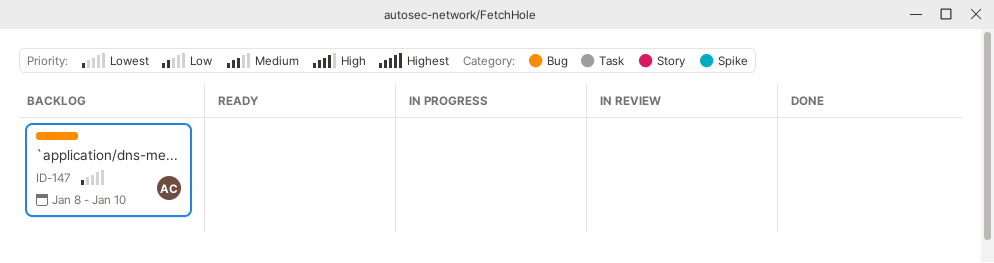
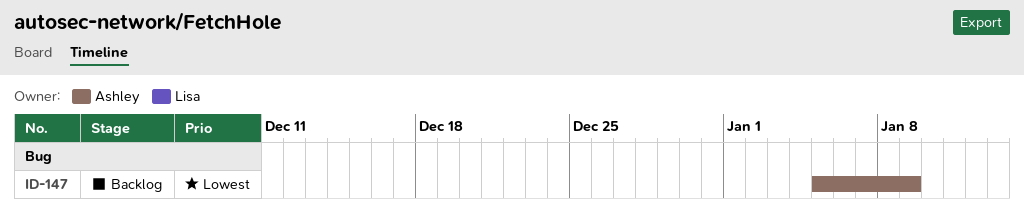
ID-147, start: Jan 8 -> Jan 5
ID-147, due: Jan 10 -> Jan 9

